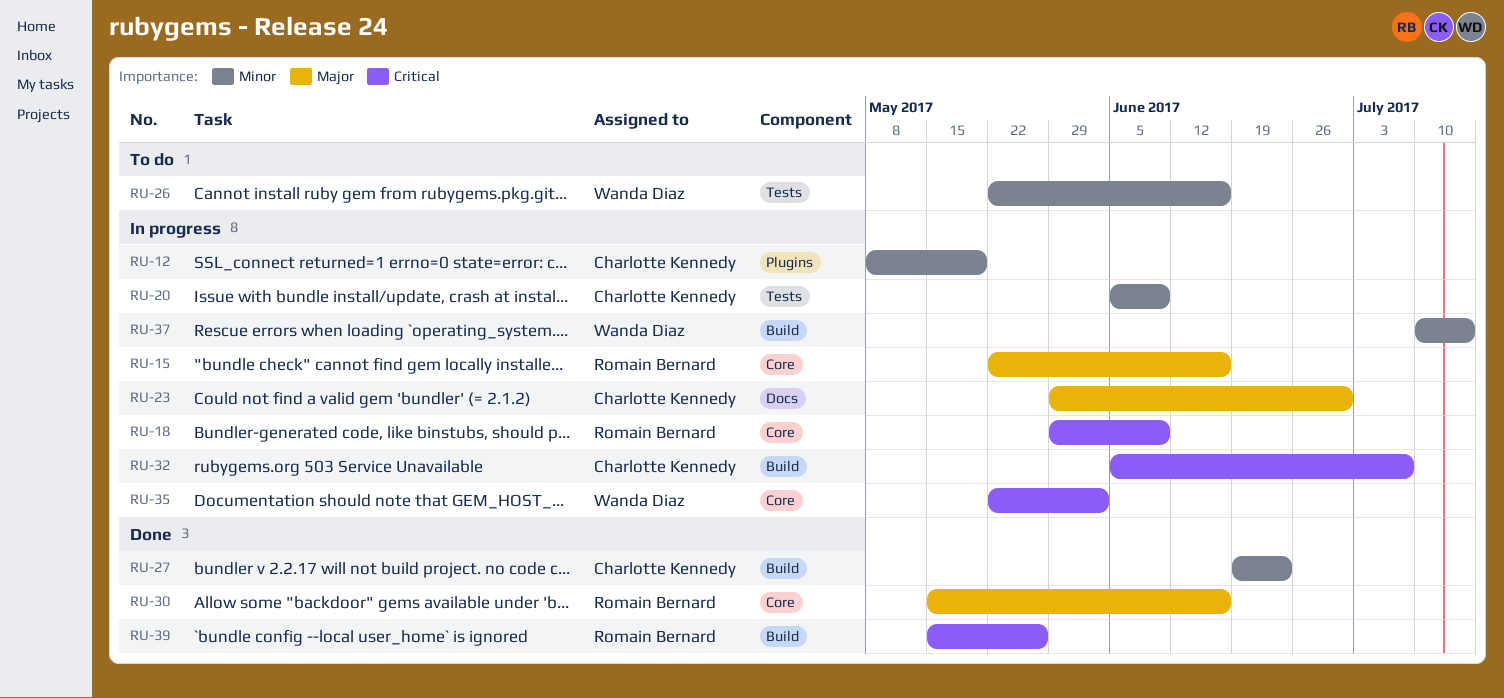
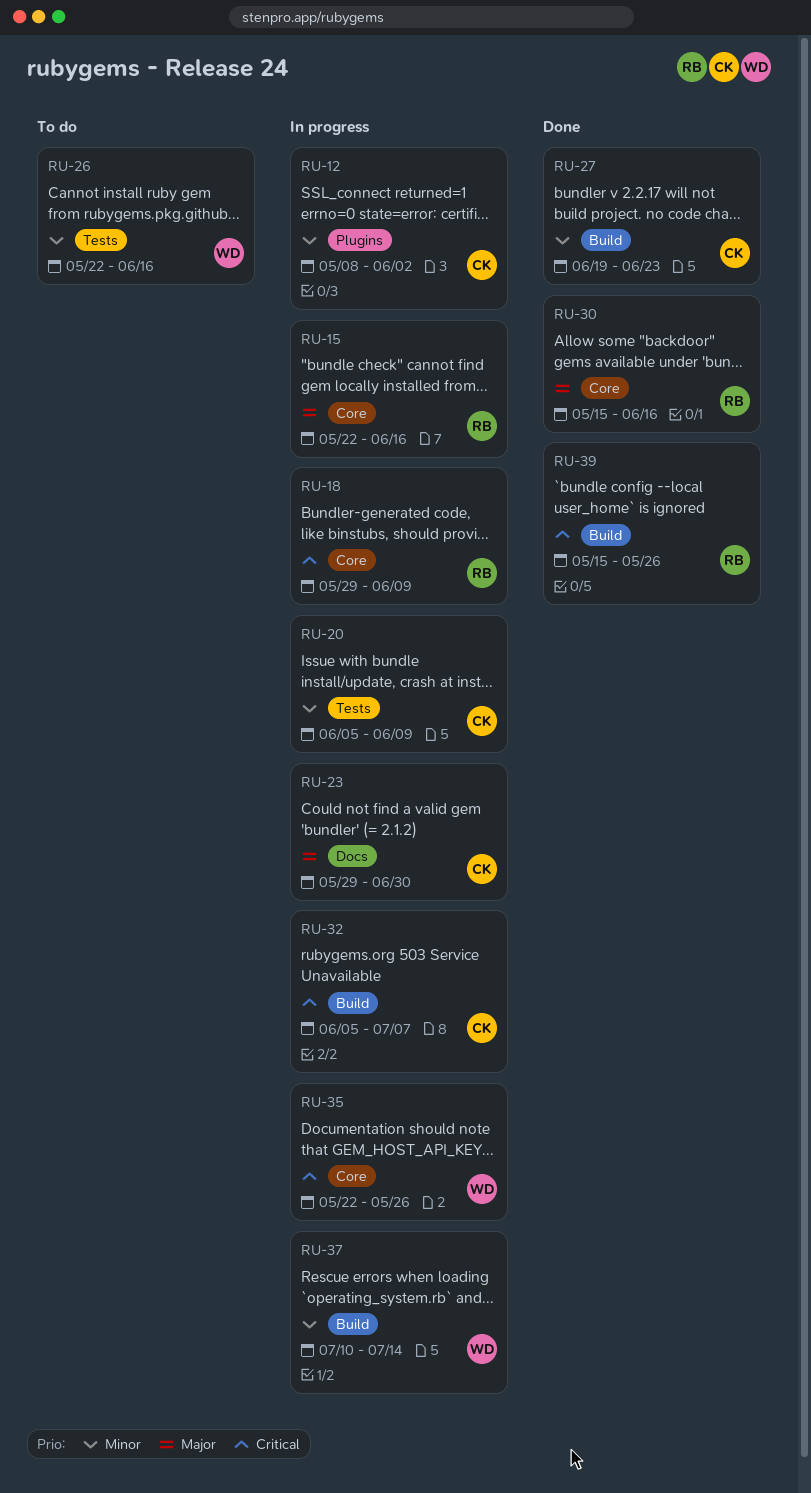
RU-12, due: May 19 -> Jun 2
RU-35, due: Jun 2 -> May 26

